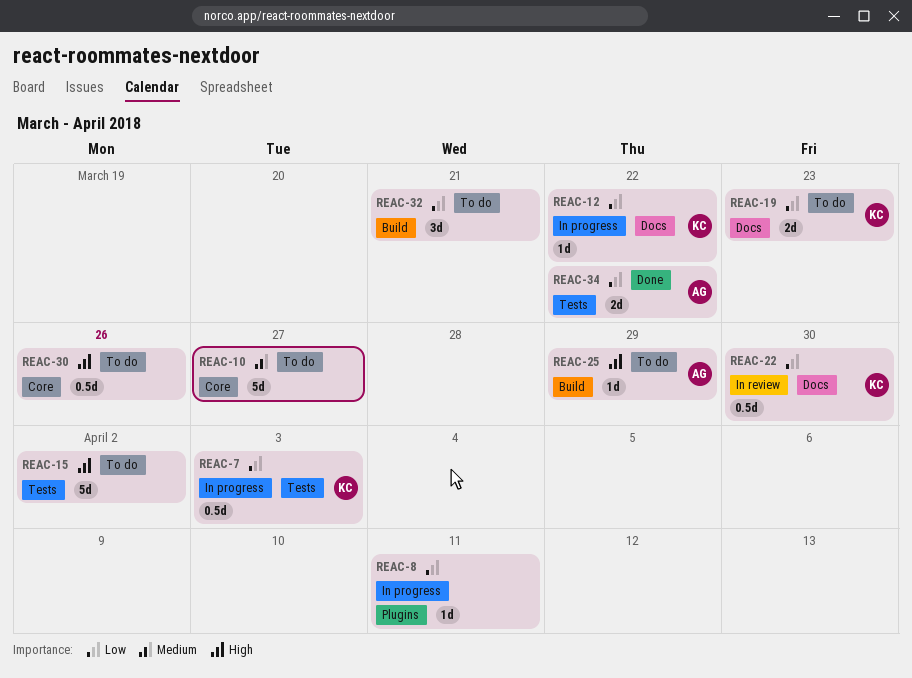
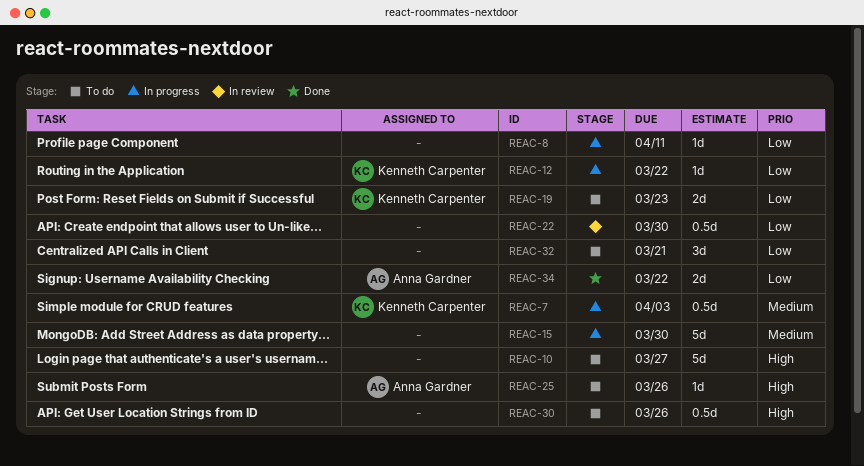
REAC-7, priority: Low -> Medium
REAC-10, priority: Medium -> High
REAC-15, status: To do -> In progress
REAC-15, priority: High -> Medium
REAC-15, due: Apr 2 -> Mar 30
REAC-22, owner: Kenneth Carpenter -> none
REAC-25, due: Mar 29 -> Mar 26

